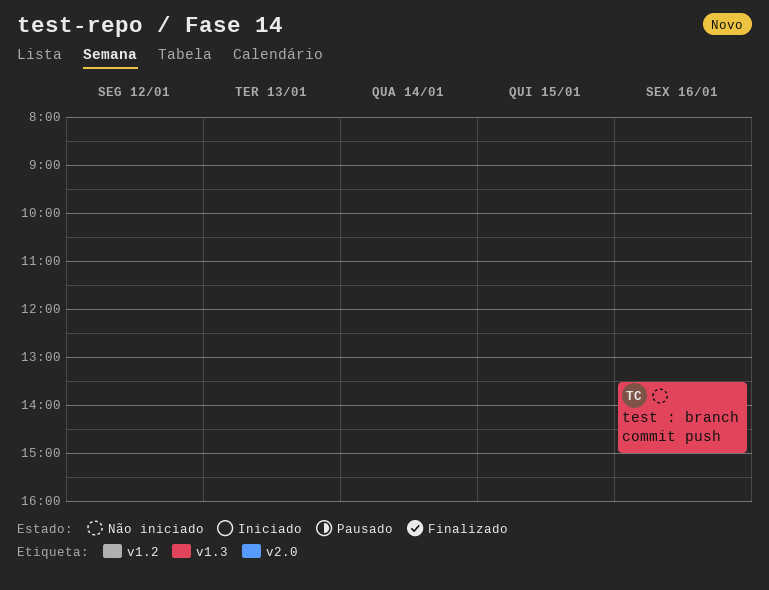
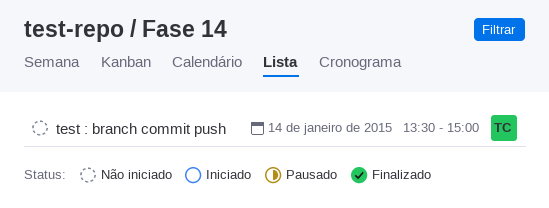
test : branch commit push, day: Jan 16 -> Jan 14

